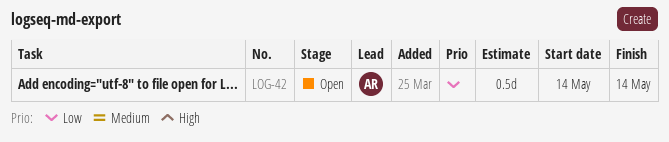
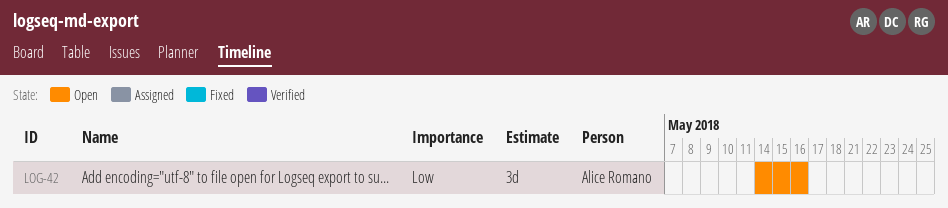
LOG-42, estimate: 0.5d -> 3d
LOG-42, due: May 14 -> May 16

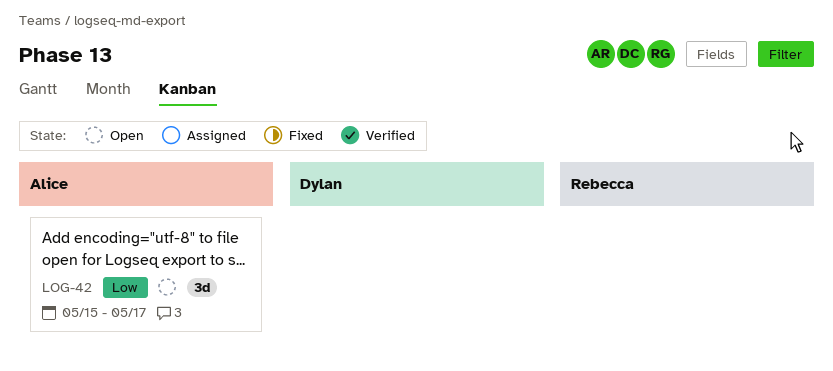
LOG-42, start: May 14 -> May 15
LOG-42, due: May 16 -> May 17

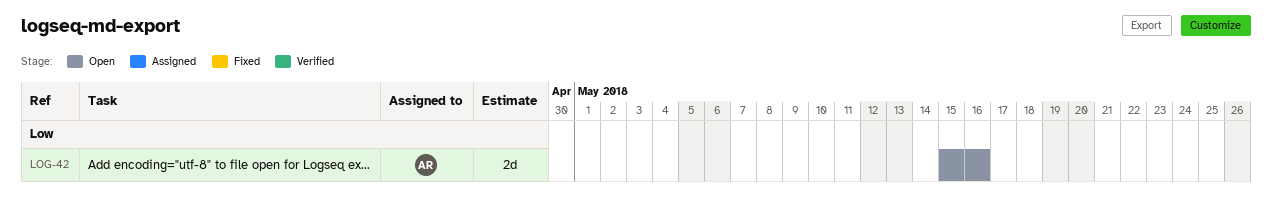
LOG-42, estimate: 3d -> 2d
LOG-42, due: May 17 -> May 16

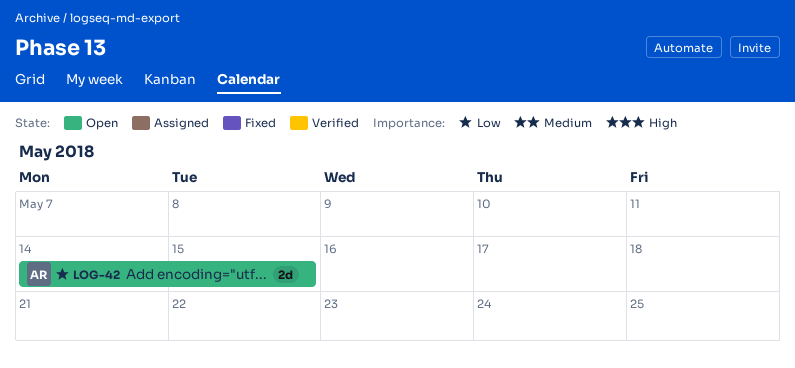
LOG-42, start: May 15 -> May 14
LOG-42, due: May 16 -> May 15

